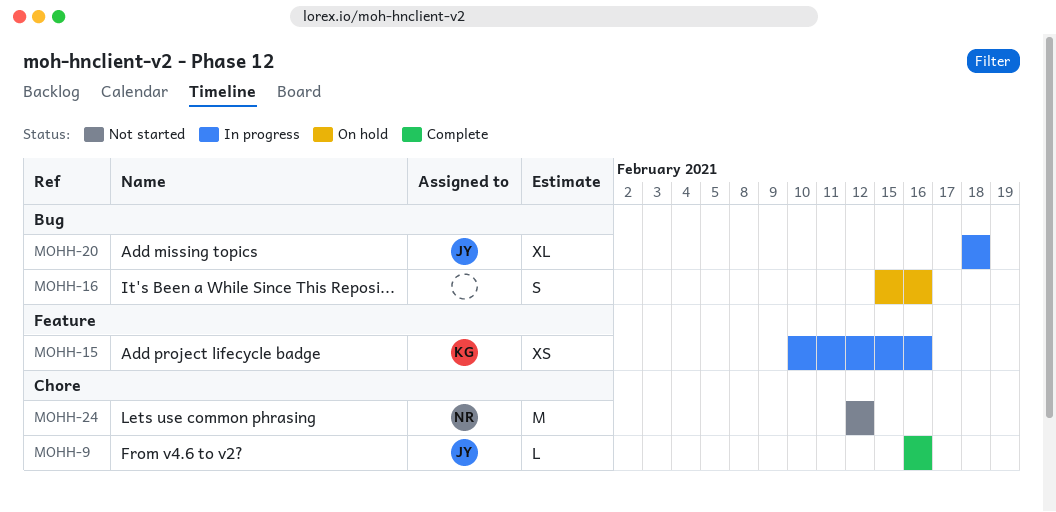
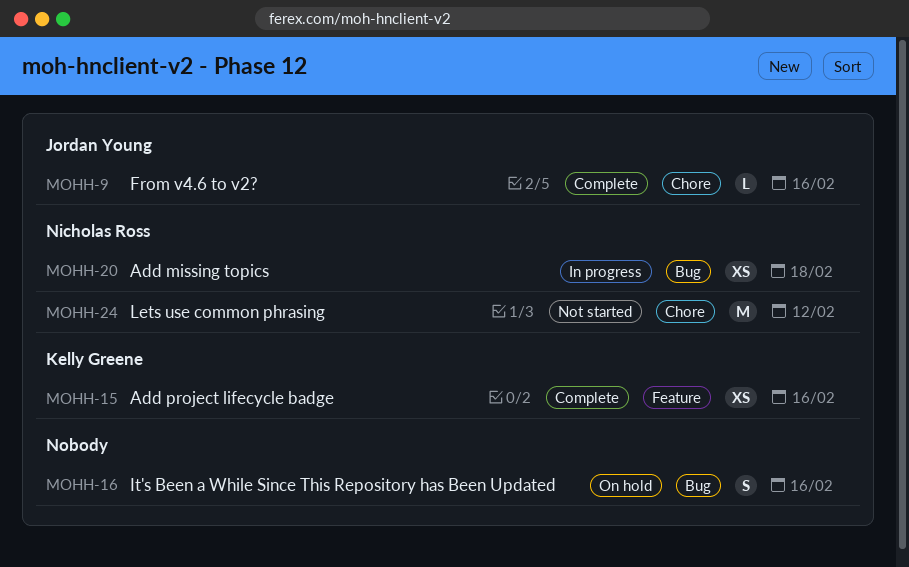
MOHH-15, status: In progress -> Complete
MOHH-20, owner: Jordan Young -> Nicholas Ross
MOHH-20, estimate: XL -> XS

